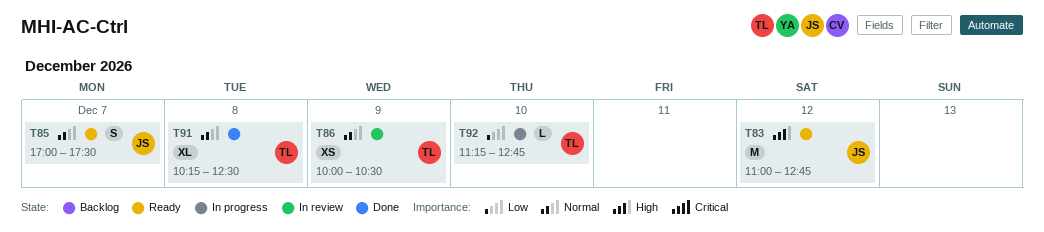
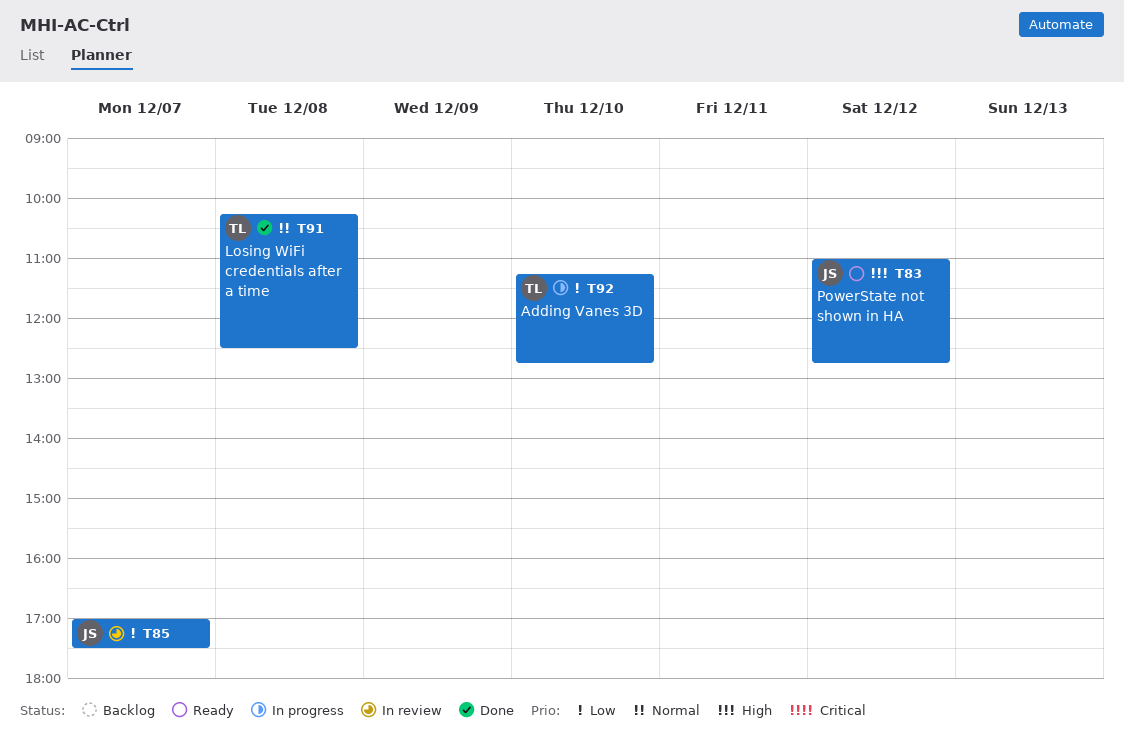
T85, status: Ready -> In review
T85, priority: Normal -> Low
T86: present -> none

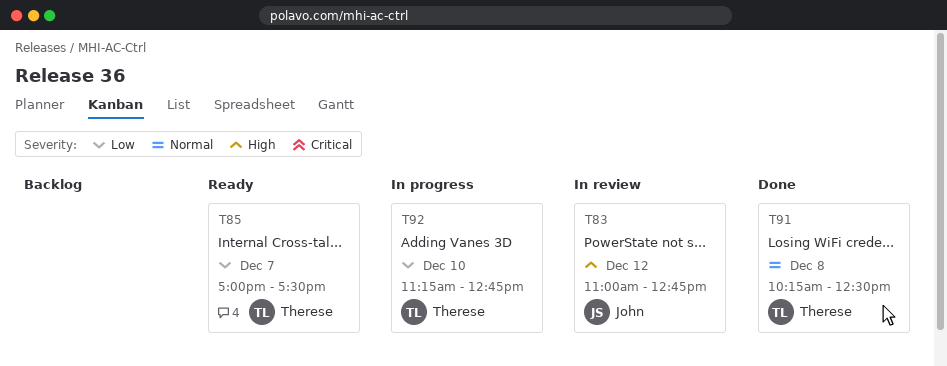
T83, status: Ready -> In review
T85, status: In review -> Ready
T85, owner: John -> Therese

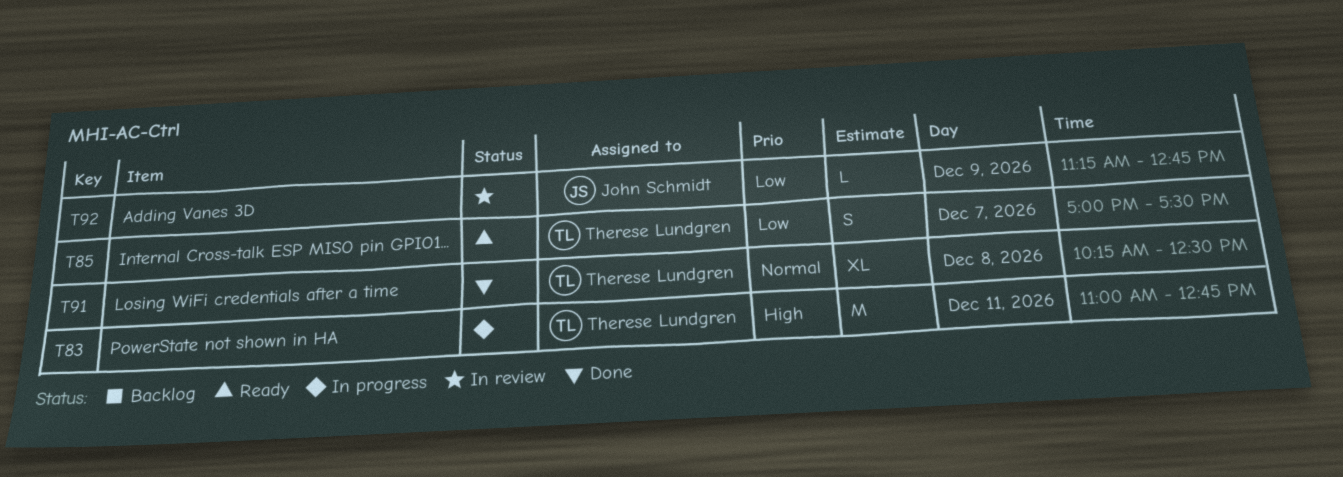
T83, status: In review -> In progress
T83, owner: John Schmidt -> Therese Lundgren
T83, day: Dec 12 -> Dec 11
T92, status: In progress -> In review
T92, owner: Therese Lundgren -> John Schmidt
T92, day: Dec 10 -> Dec 9

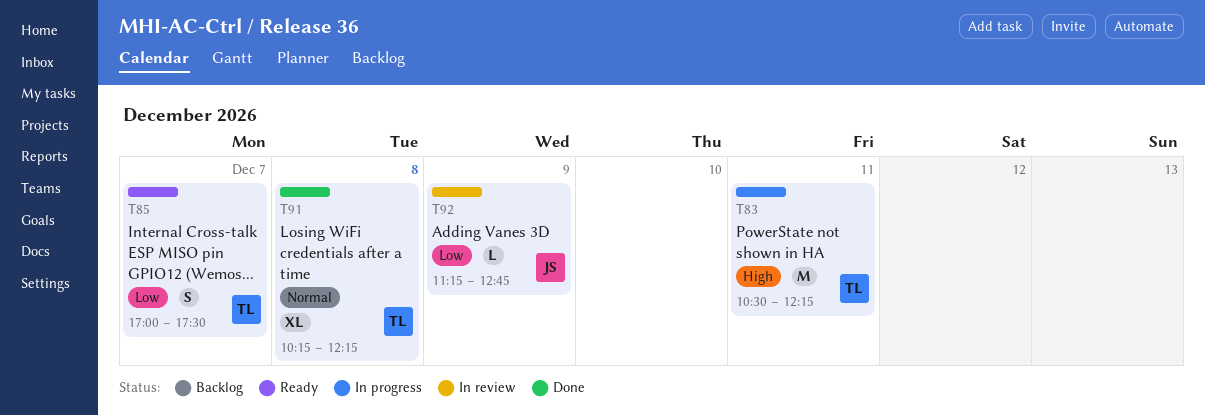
T83, begins: 11:00 -> 10:30
T83, ends: 12:45 -> 12:15
T91, ends: 12:30 -> 12:15

